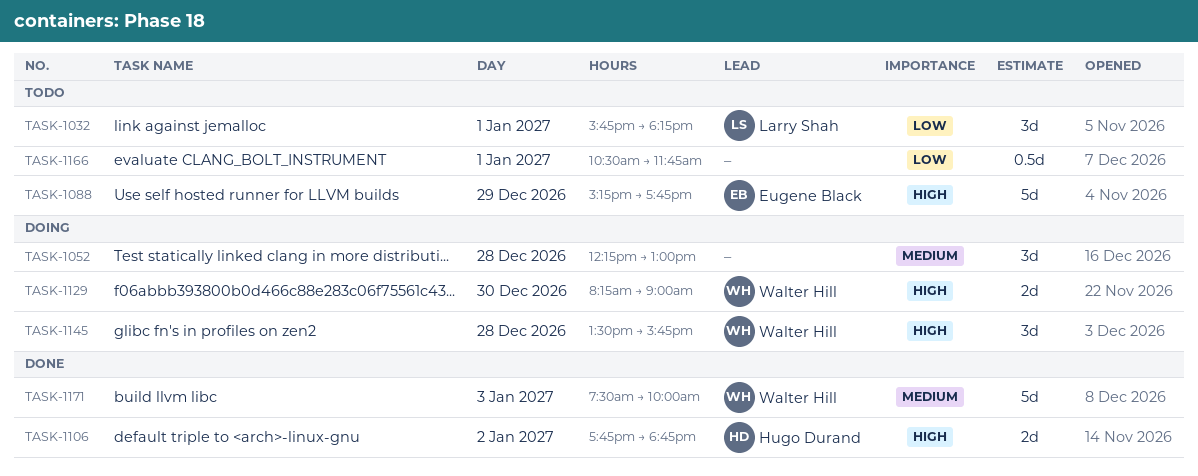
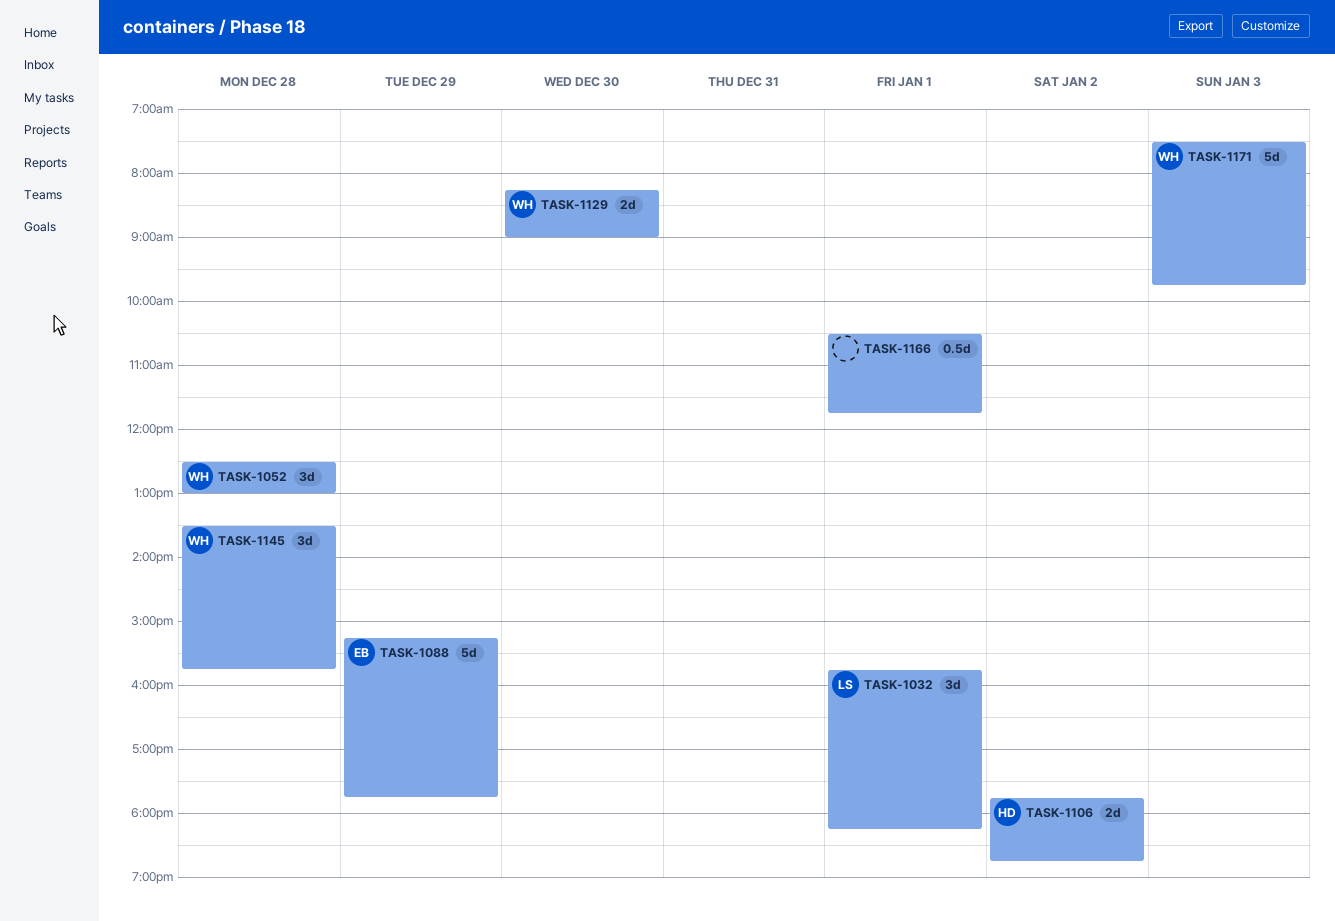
TASK-1052, owner: none -> Walter Hill
TASK-1052, begins: 12:15 -> 12:30
TASK-1171, ends: 10:00 -> 09:45

